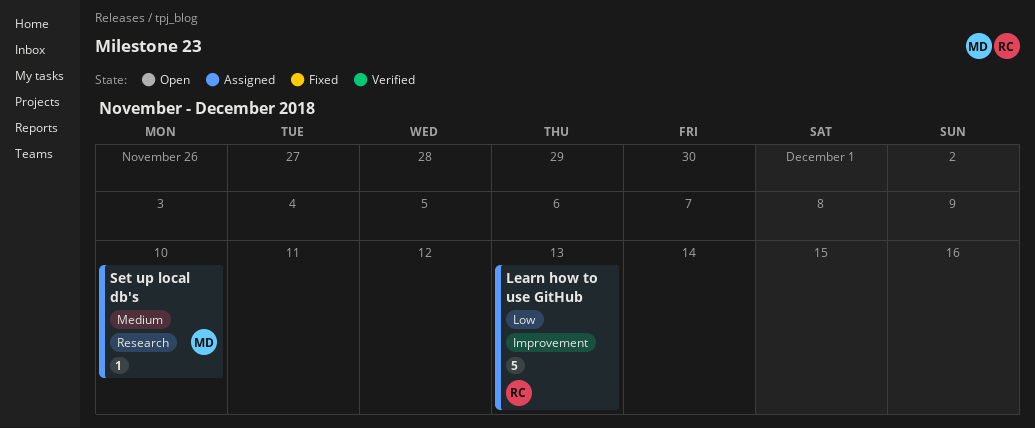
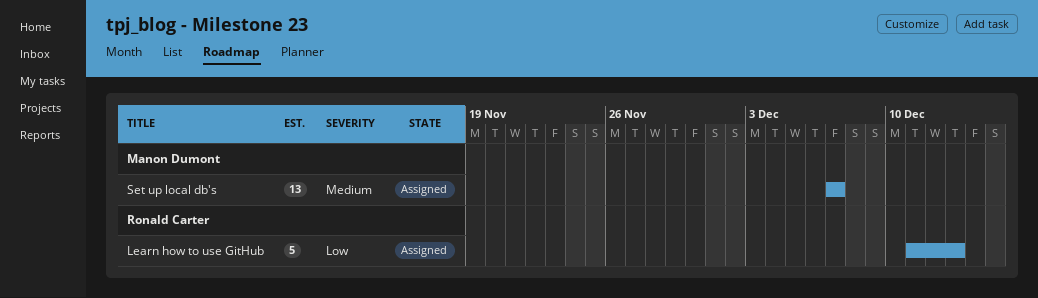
Set up local db's, estimate: 1 -> 13
Set up local db's, due: Dec 10 -> Dec 7

